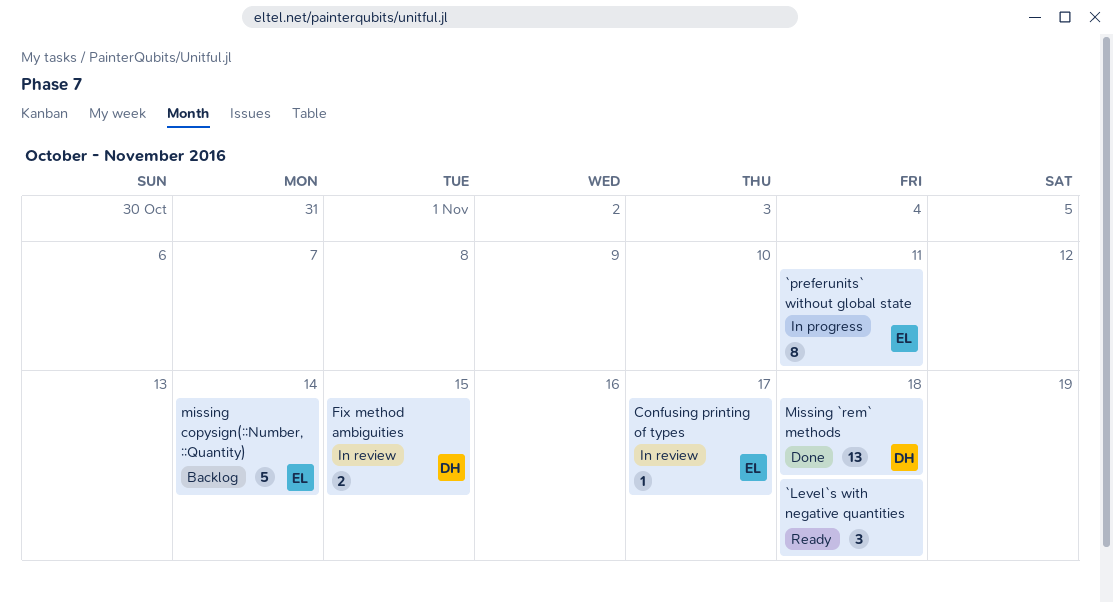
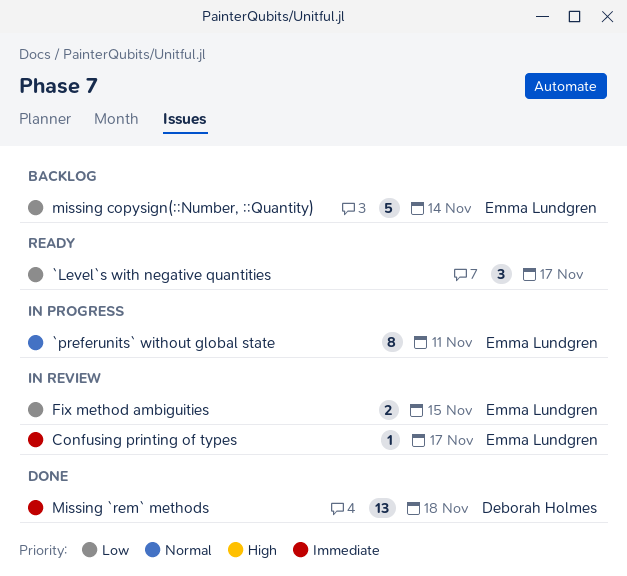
`Level`s with negative quantities, due: Nov 18 -> Nov 17
Fix method ambiguities, owner: Deborah Holmes -> Emma Lundgren

